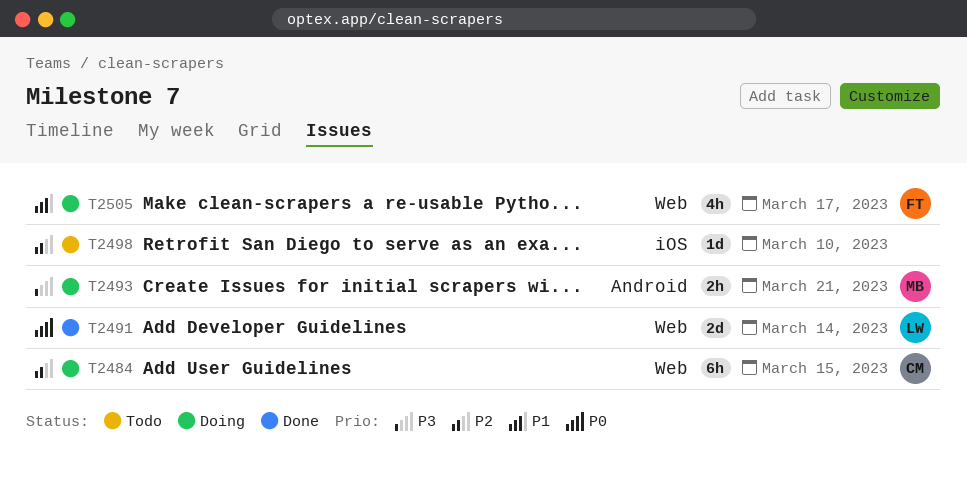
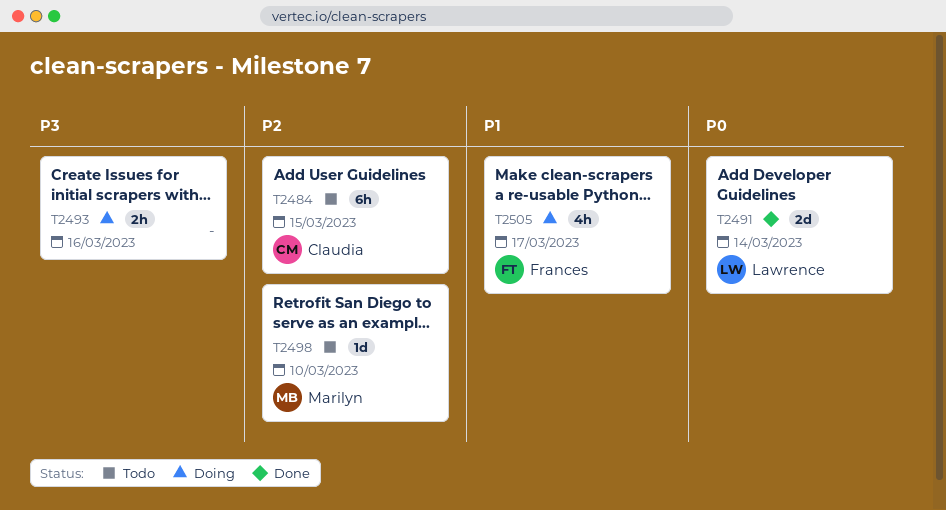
T2484, status: Doing -> Todo
T2493, owner: Marilyn -> none
T2493, due: Mar 21 -> Mar 16
T2498, owner: none -> Marilyn

